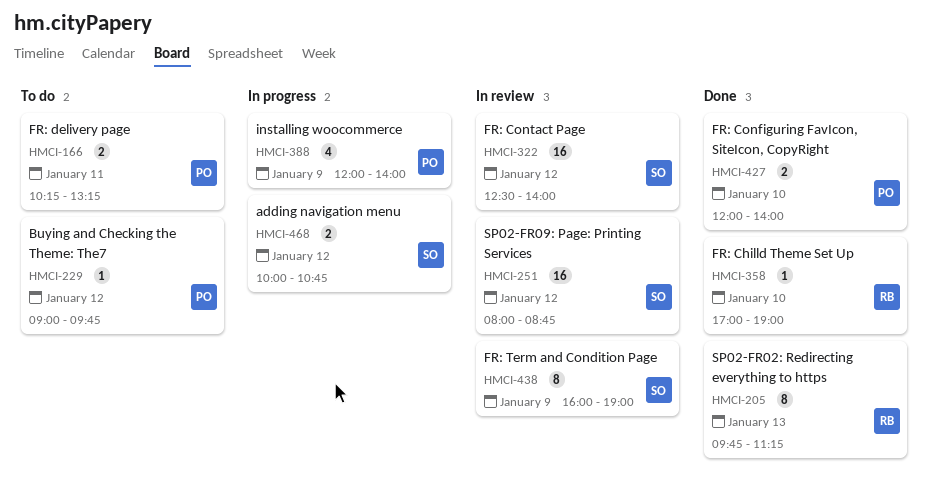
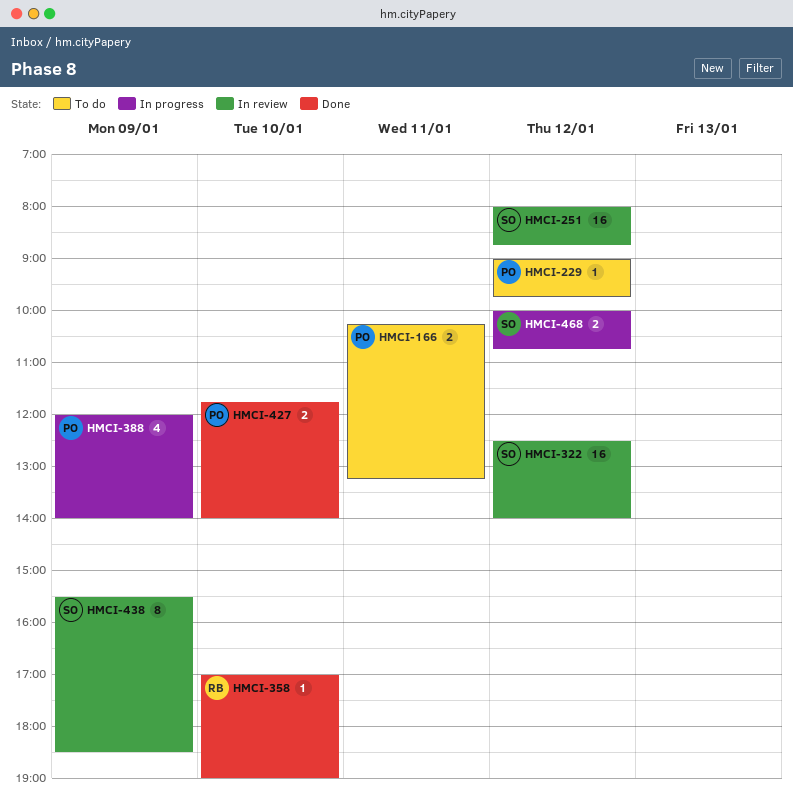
HMCI-205: present -> none
HMCI-427, begins: 12:00 -> 11:45
HMCI-438, begins: 16:00 -> 15:30
HMCI-438, ends: 19:00 -> 18:30

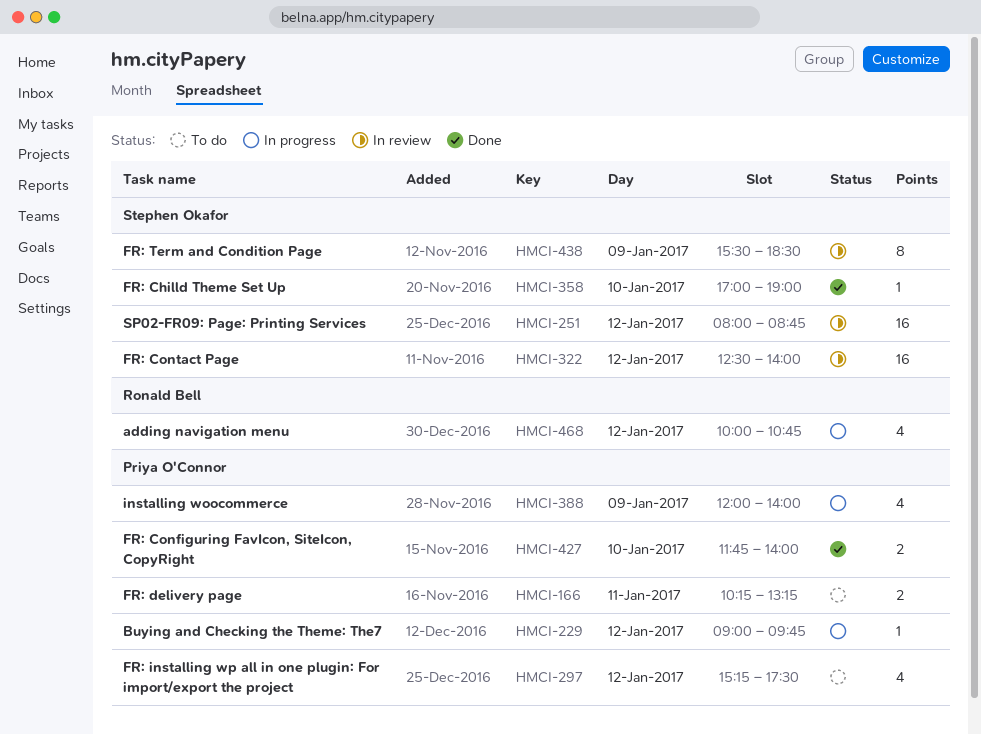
HMCI-229, status: To do -> In progress
HMCI-297: none -> present
HMCI-358, owner: Ronald Bell -> Stephen Okafor
HMCI-468, owner: Stephen Okafor -> Ronald Bell
HMCI-468, estimate: 2 -> 4

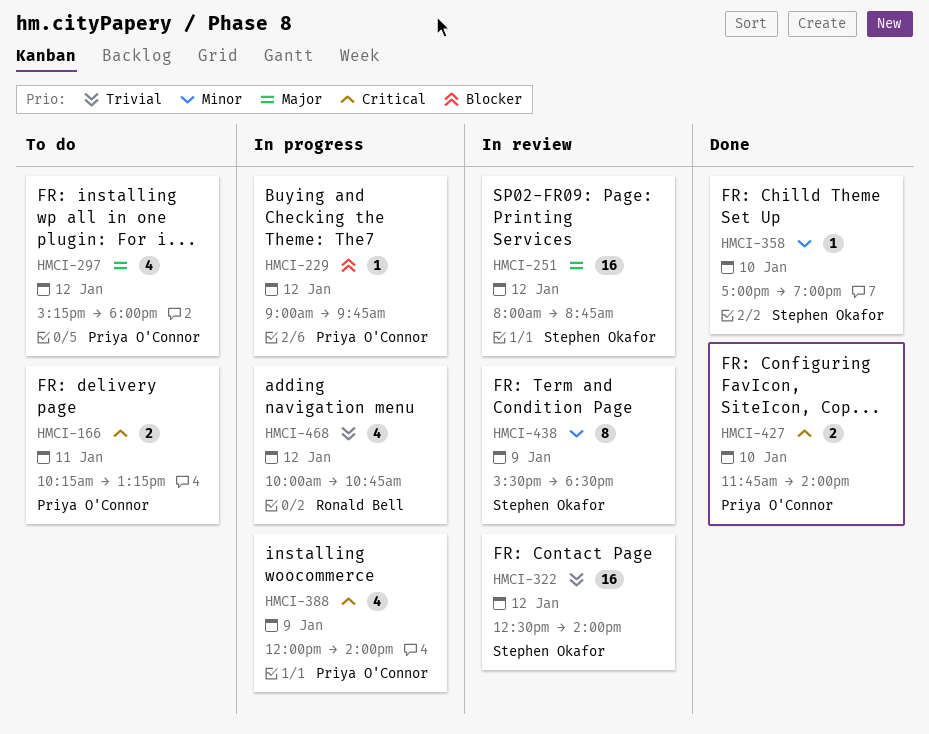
HMCI-297, ends: 17:30 -> 18:00

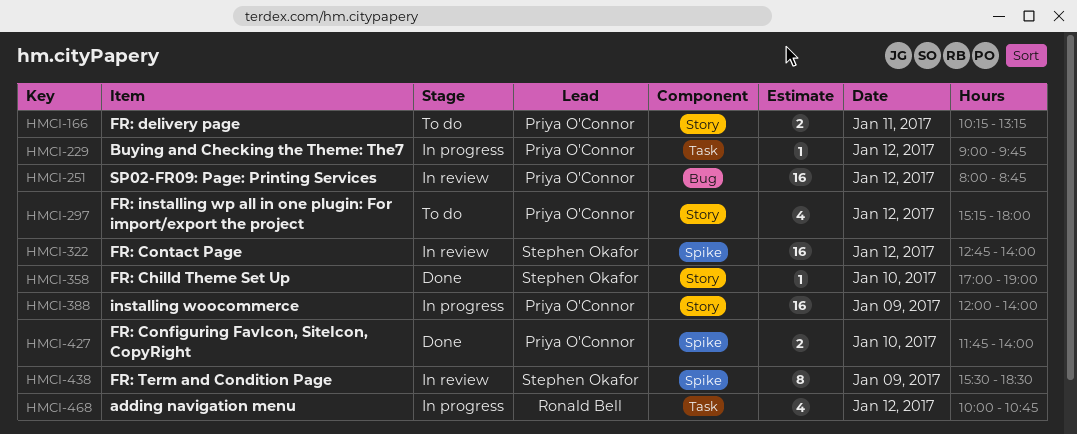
HMCI-251, owner: Stephen Okafor -> Priya O'Connor
HMCI-322, begins: 12:30 -> 12:45
HMCI-388, estimate: 4 -> 16

